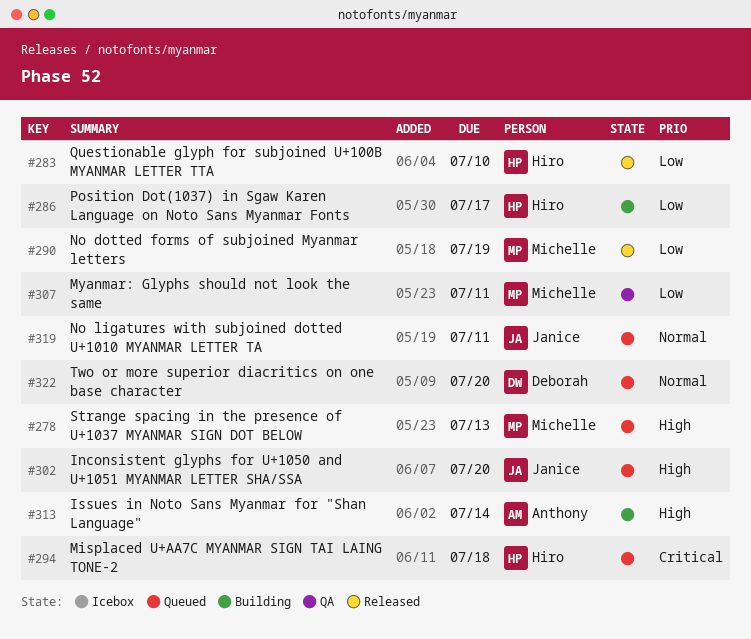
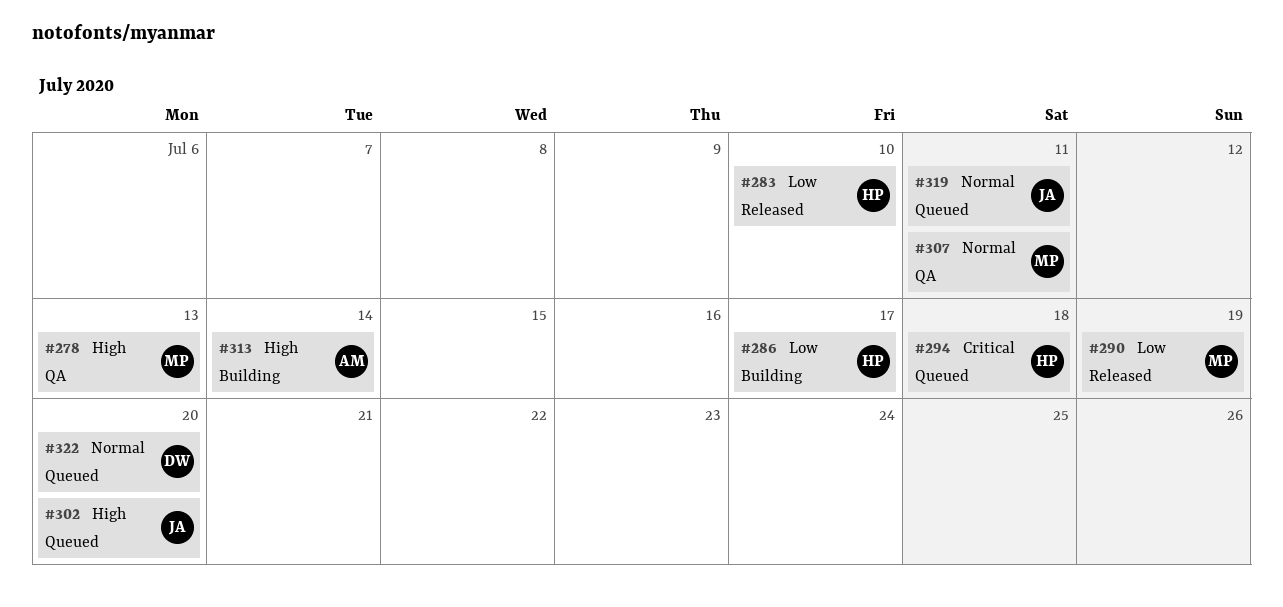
#278, status: Queued -> QA
#307, priority: Low -> Normal

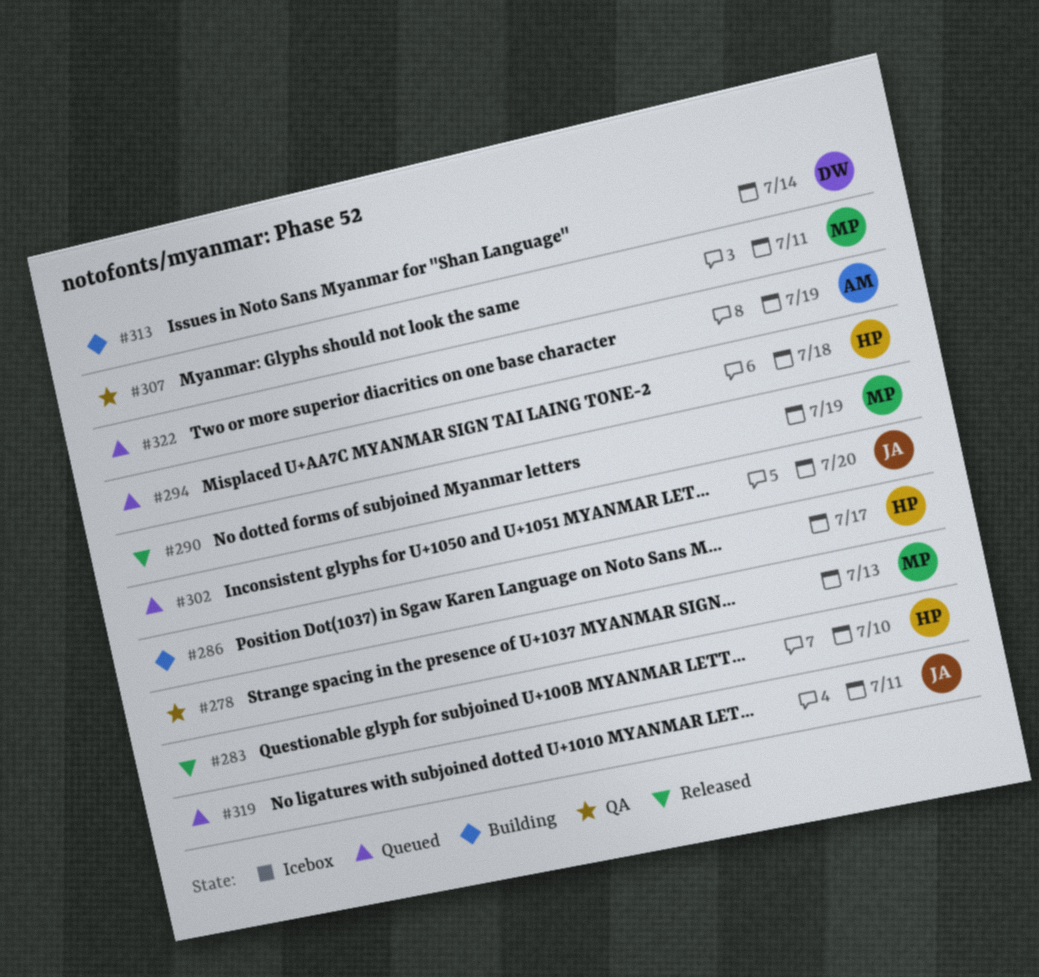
#313, owner: AM -> DW
#322, owner: DW -> AM
#322, due: Jul 20 -> Jul 19

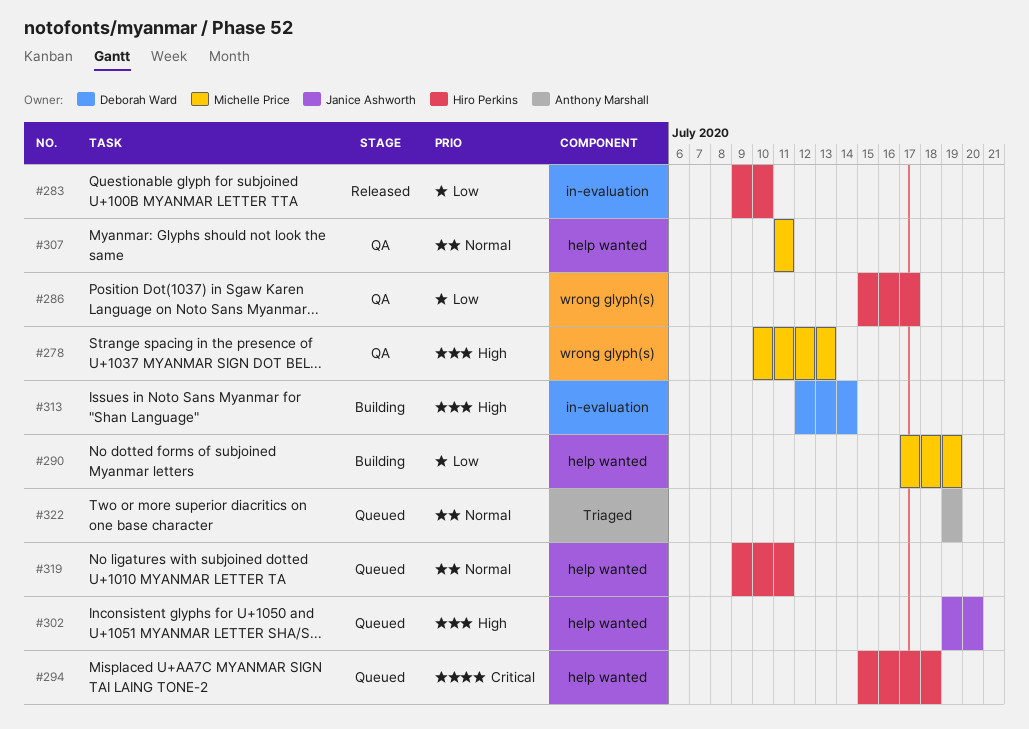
#286, status: Building -> QA
#290, status: Released -> Building
#319, owner: Janice Ashworth -> Hiro Perkins

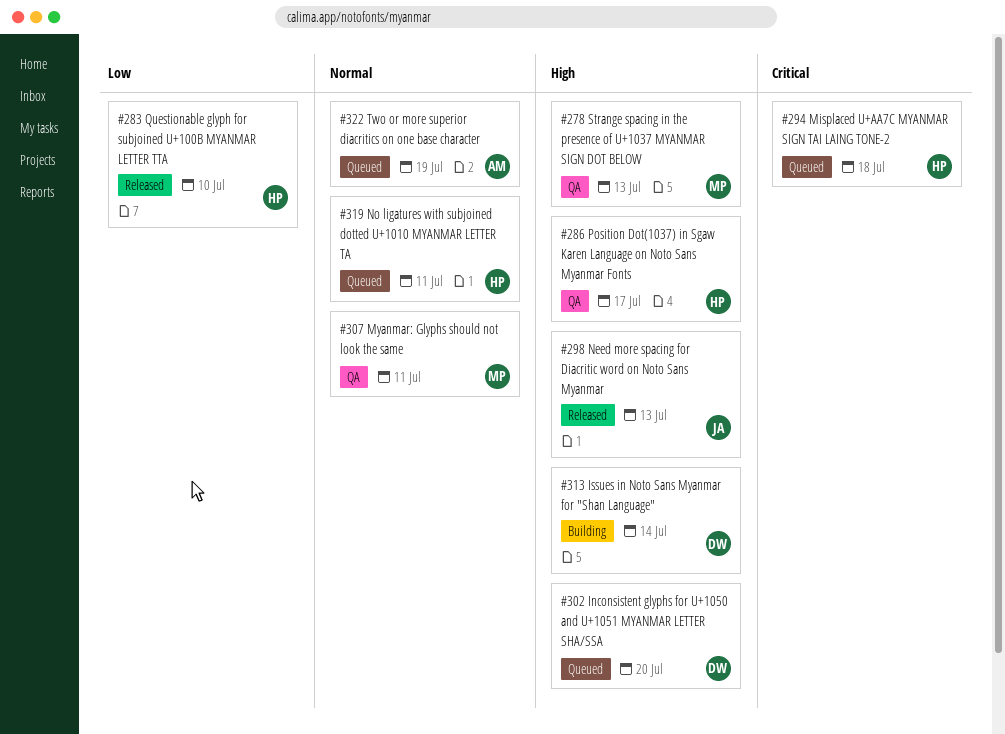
#286, priority: Low -> High
#290: present -> none
#298: none -> present
#302, owner: Janice Ashworth -> Deborah Ward

